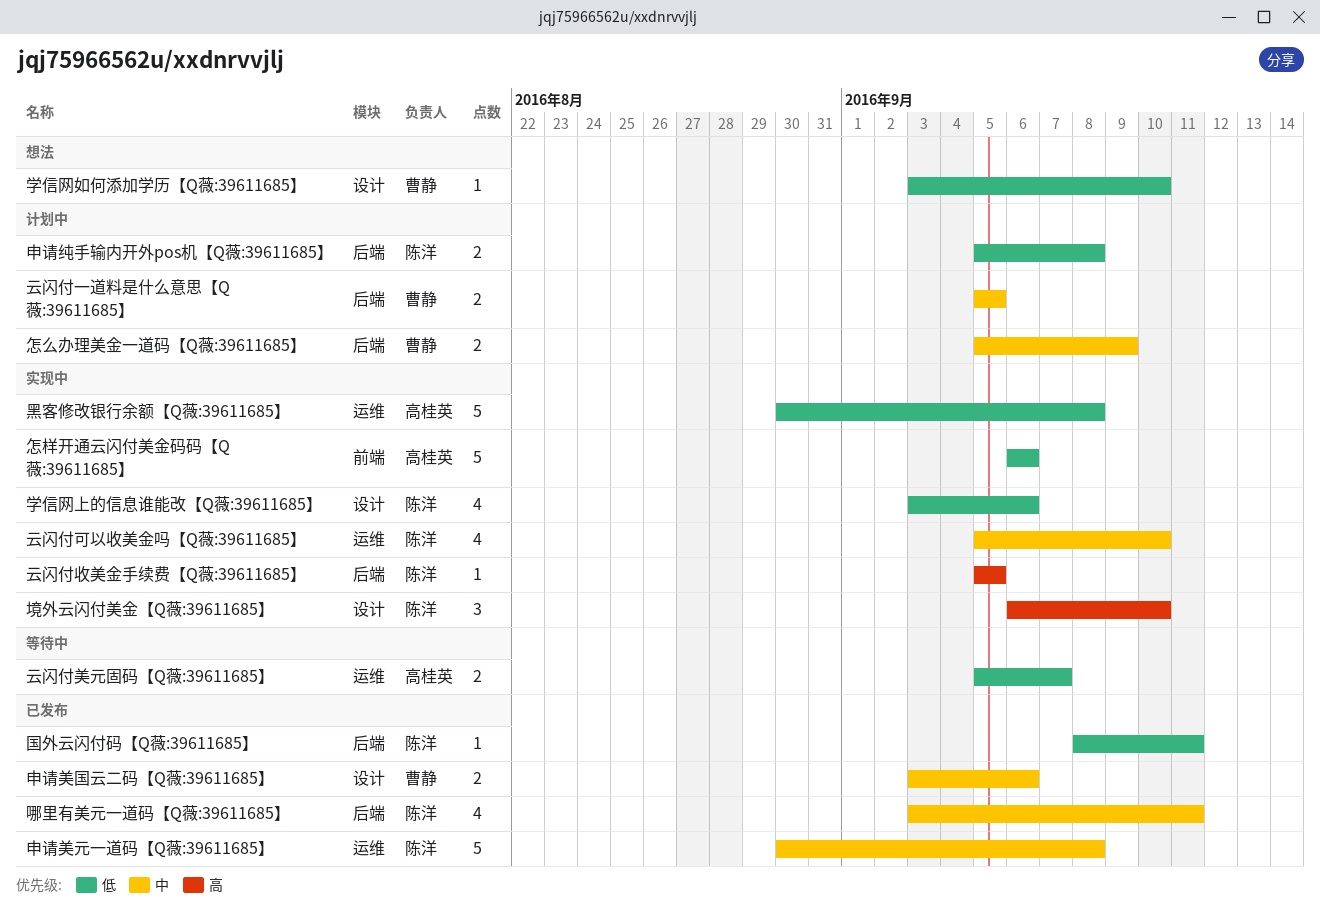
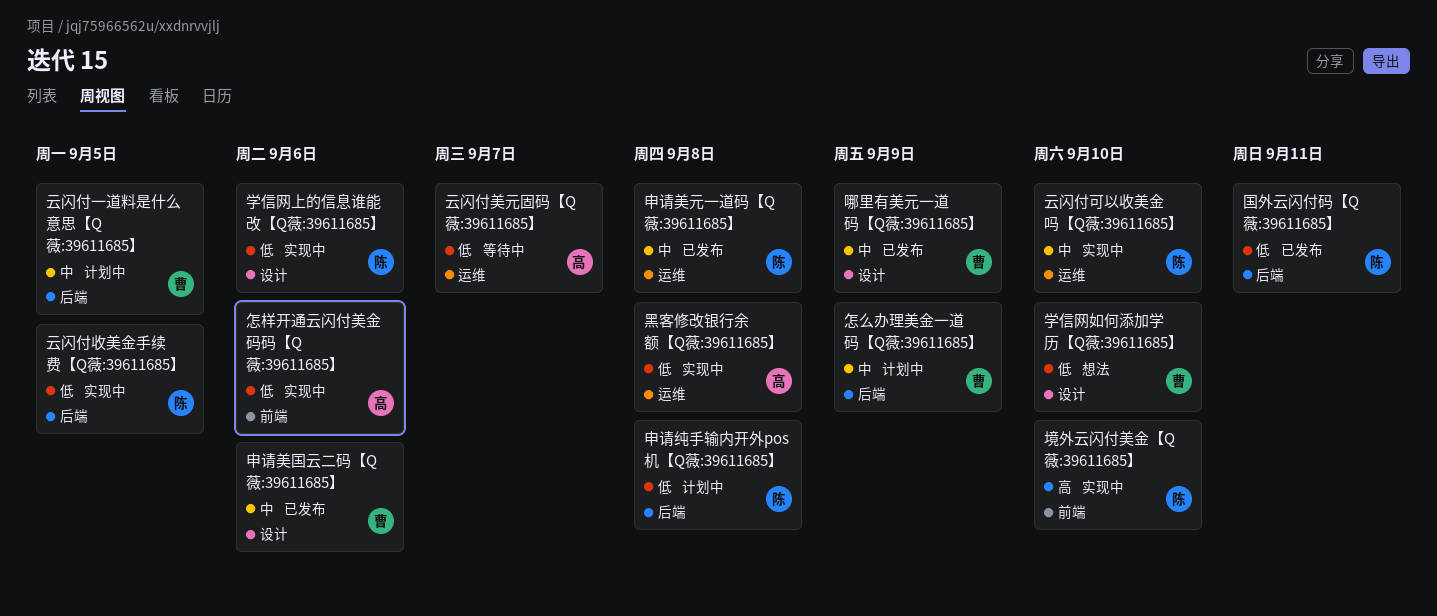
云闪付收美金手续费【Q薇:39611685】, priority: 高 -> 低
哪里有美元一道码【Q薇:39611685】, owner: 陈洋 -> 曹静
哪里有美元一道码【Q薇:39611685】, label: 后端 -> 设计
哪里有美元一道码【Q薇:39611685】, due: Sep 11 -> Sep 9
境外云闪付美金【Q薇:39611685】, label: 设计 -> 前端

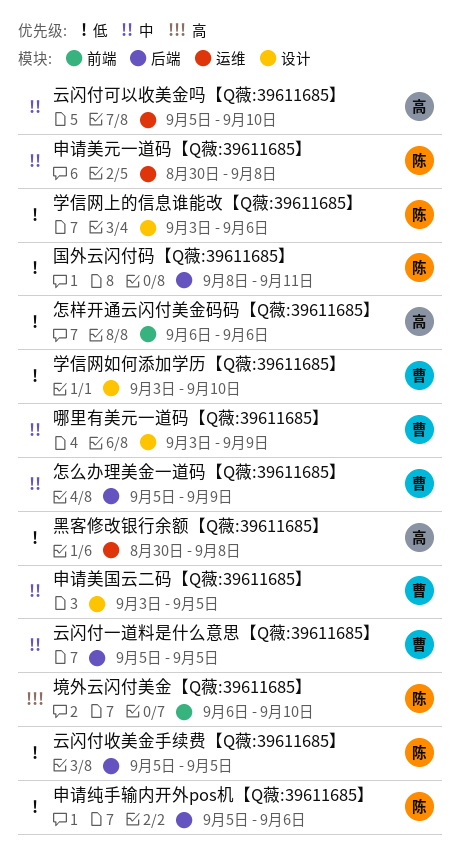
云闪付可以收美金吗【Q薇:39611685】, owner: 陈 -> 高
云闪付美元固码【Q薇:39611685】: present -> none
申请纯手输内开外pos机【Q薇:39611685】, due: Sep 8 -> Sep 6
申请美国云二码【Q薇:39611685】, due: Sep 6 -> Sep 5

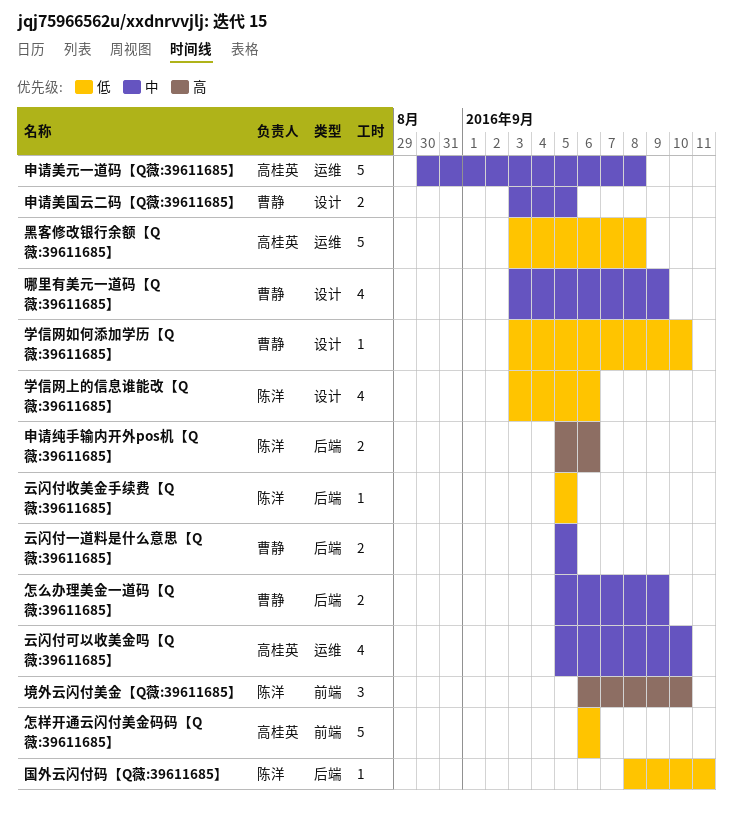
申请纯手输内开外pos机【Q薇:39611685】, priority: 低 -> 高
申请美元一道码【Q薇:39611685】, owner: 陈洋 -> 高桂英
黑客修改银行余额【Q薇:39611685】, start: Aug 30 -> Sep 3

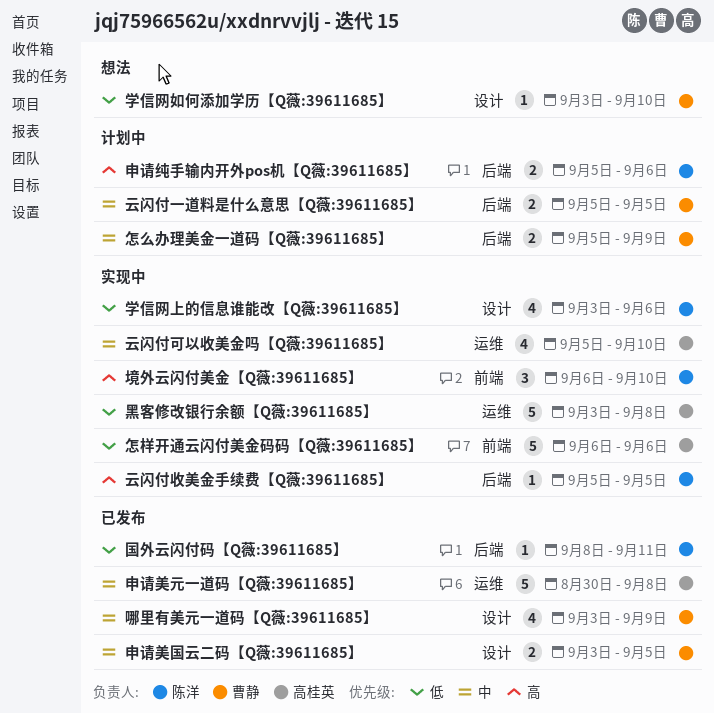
云闪付收美金手续费【Q薇:39611685】, priority: 低 -> 高

